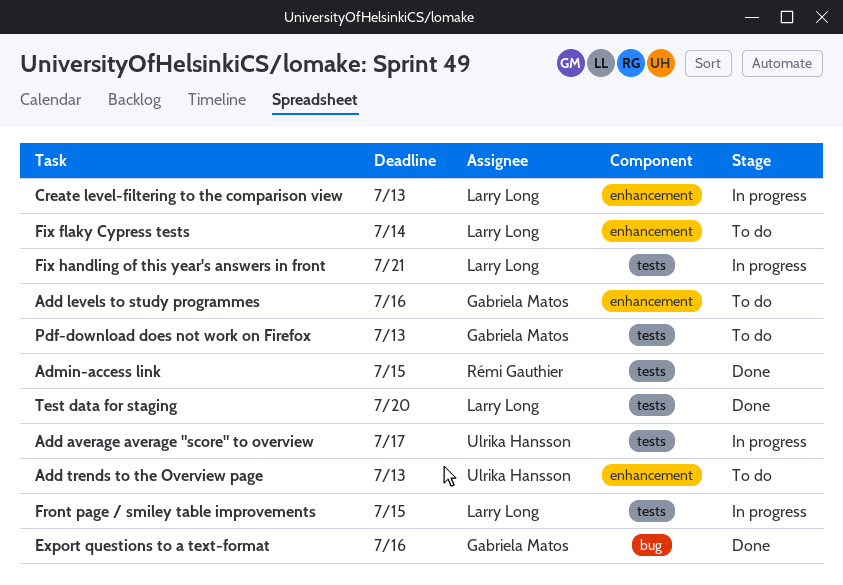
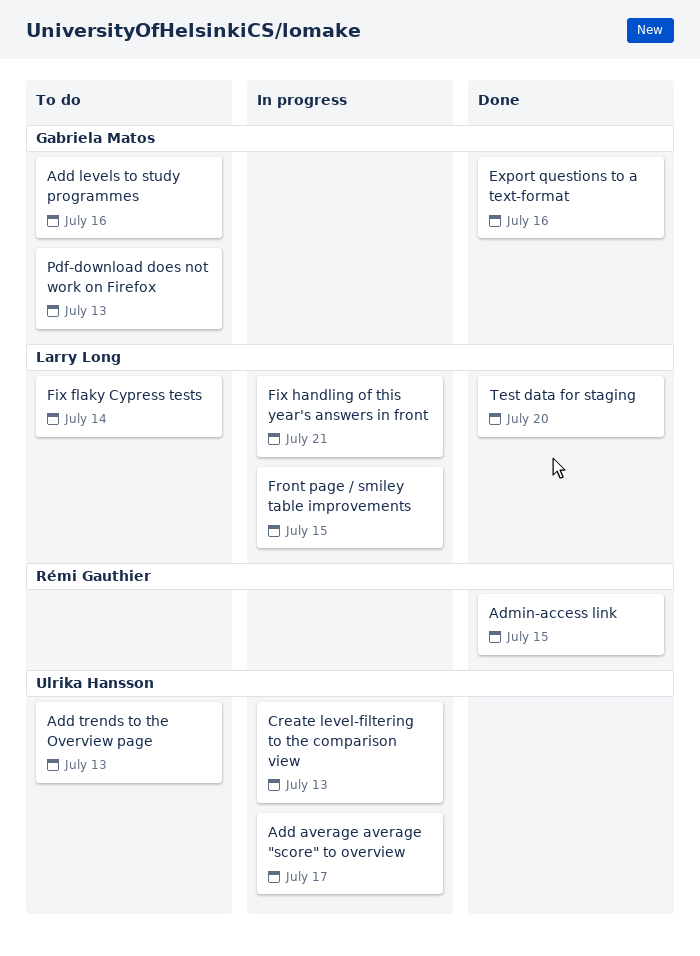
Create level-filtering to the comparison view, owner: Larry Long -> Ulrika Hansson

